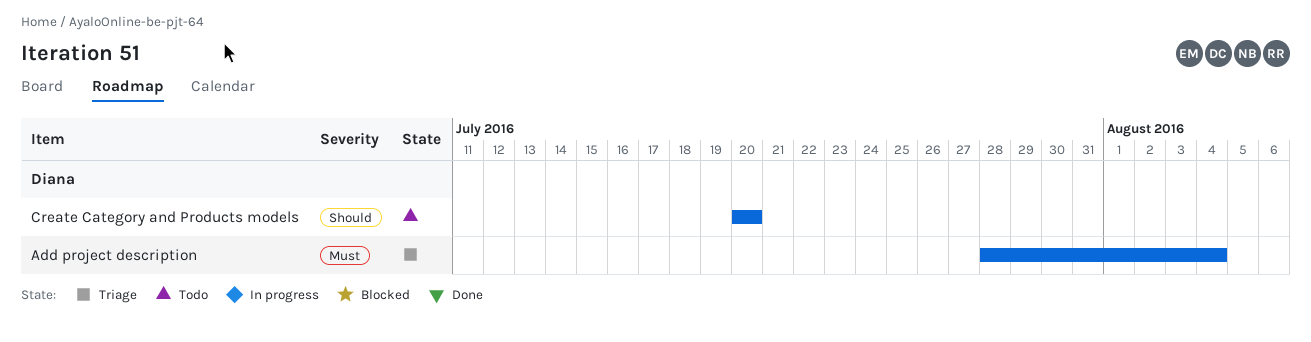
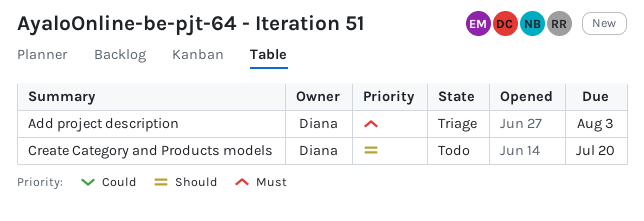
Add project description, due: Aug 4 -> Aug 3

